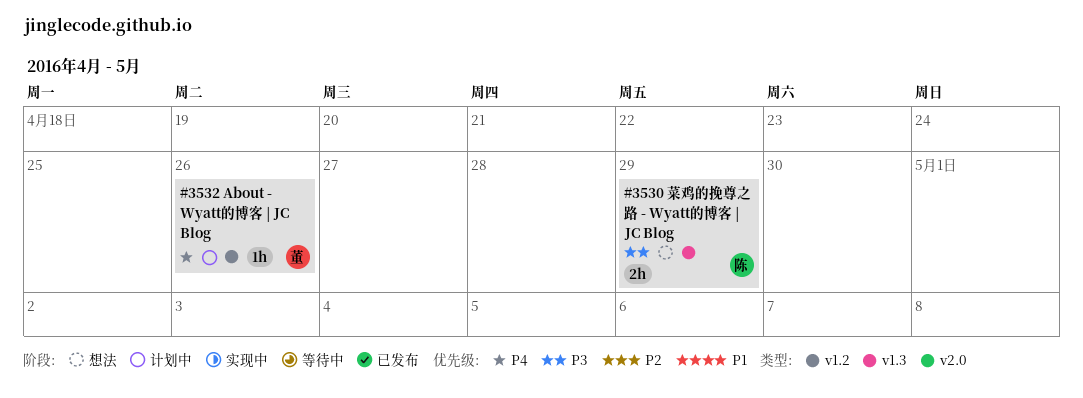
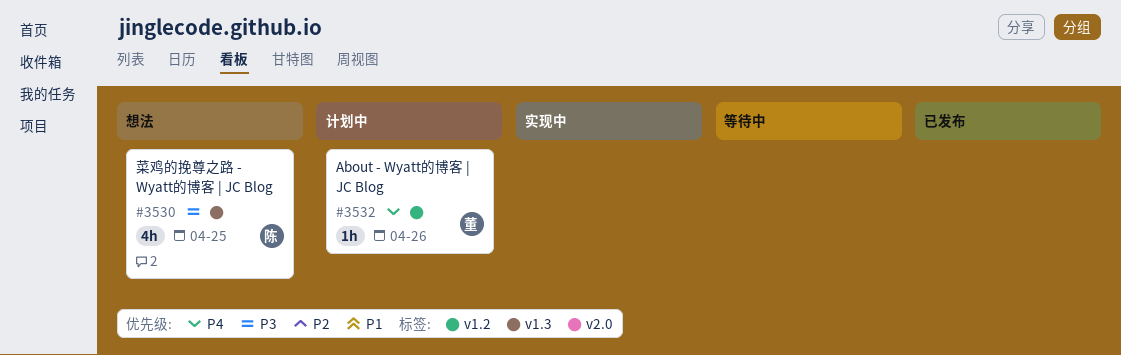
#3530, estimate: 2h -> 4h
#3530, due: Apr 29 -> Apr 25

